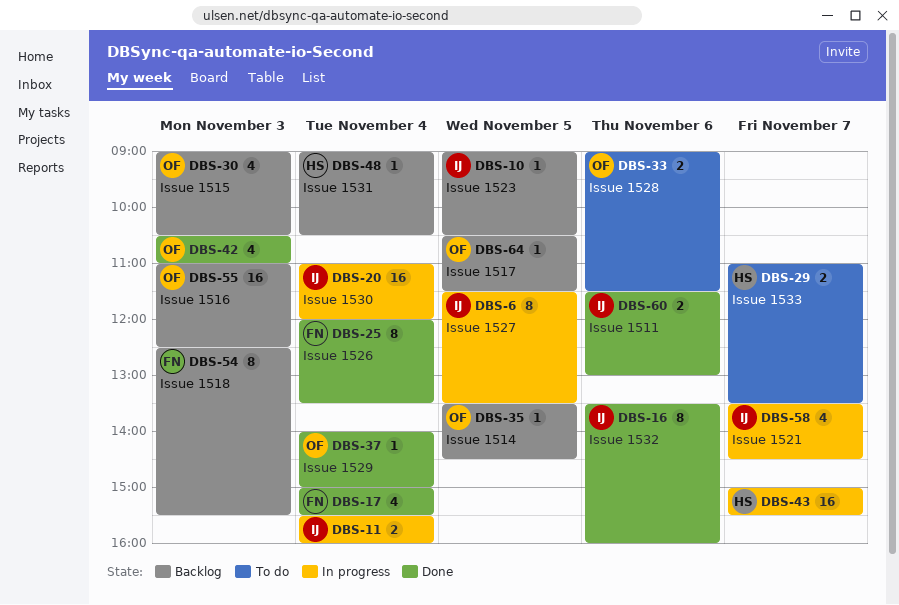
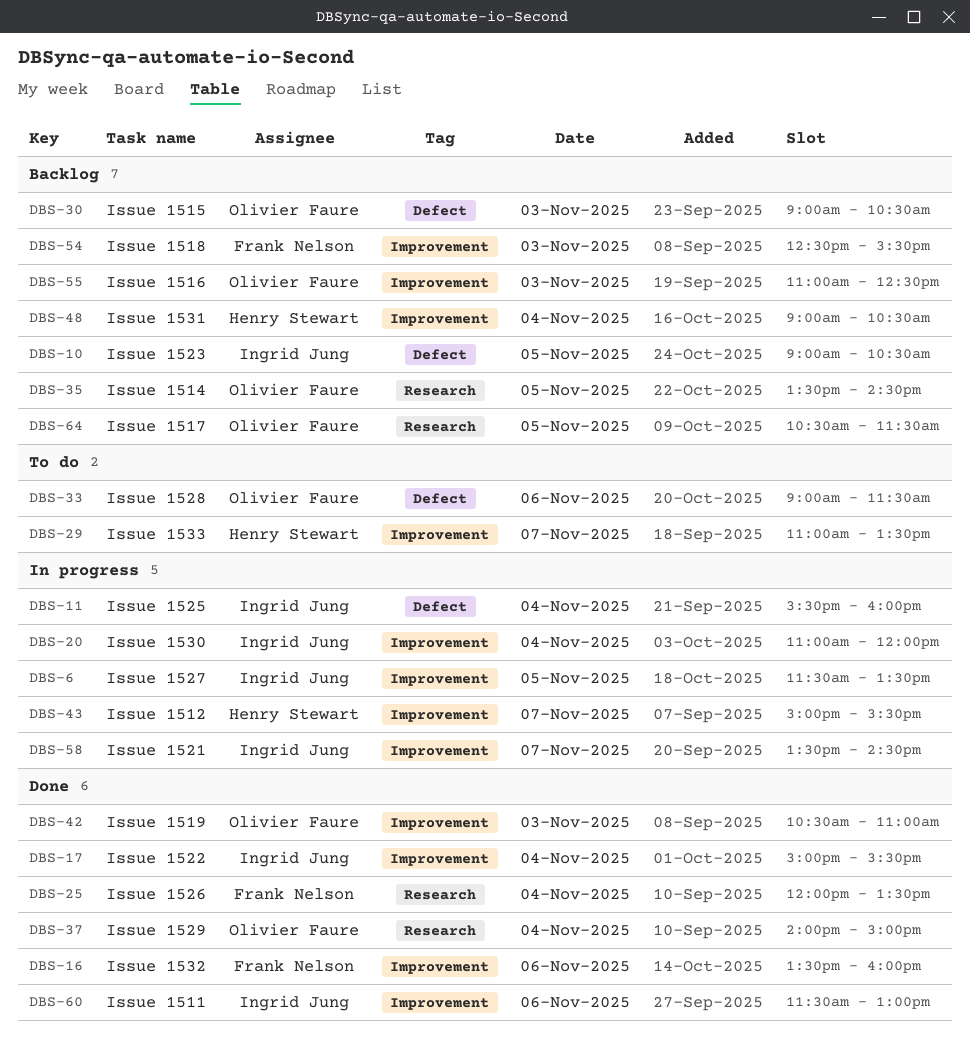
DBS-16, owner: Ingrid Jung -> Frank Nelson
DBS-17, owner: Frank Nelson -> Ingrid Jung

